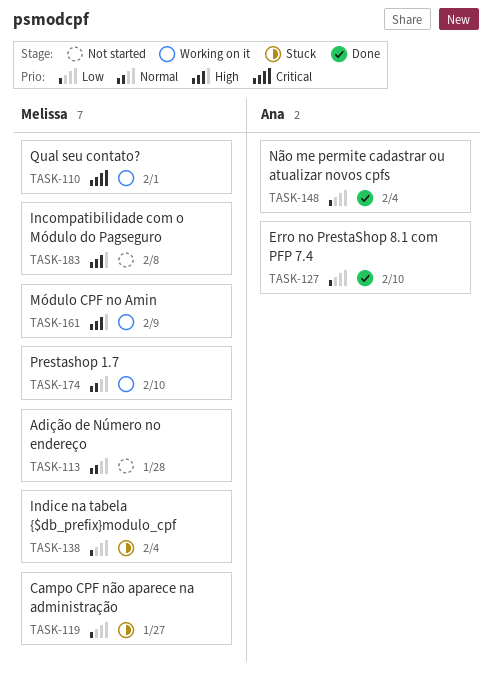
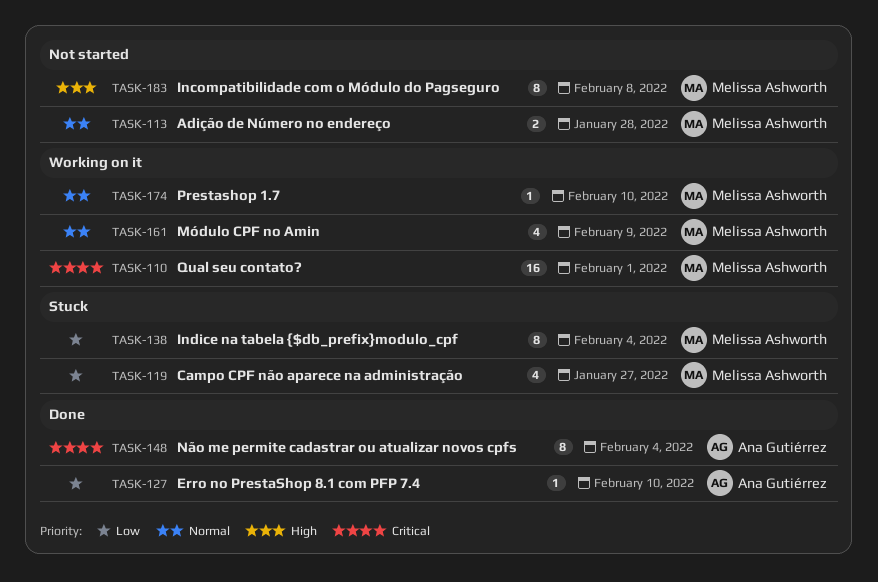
TASK-148, priority: Low -> Critical
TASK-161, priority: High -> Normal

